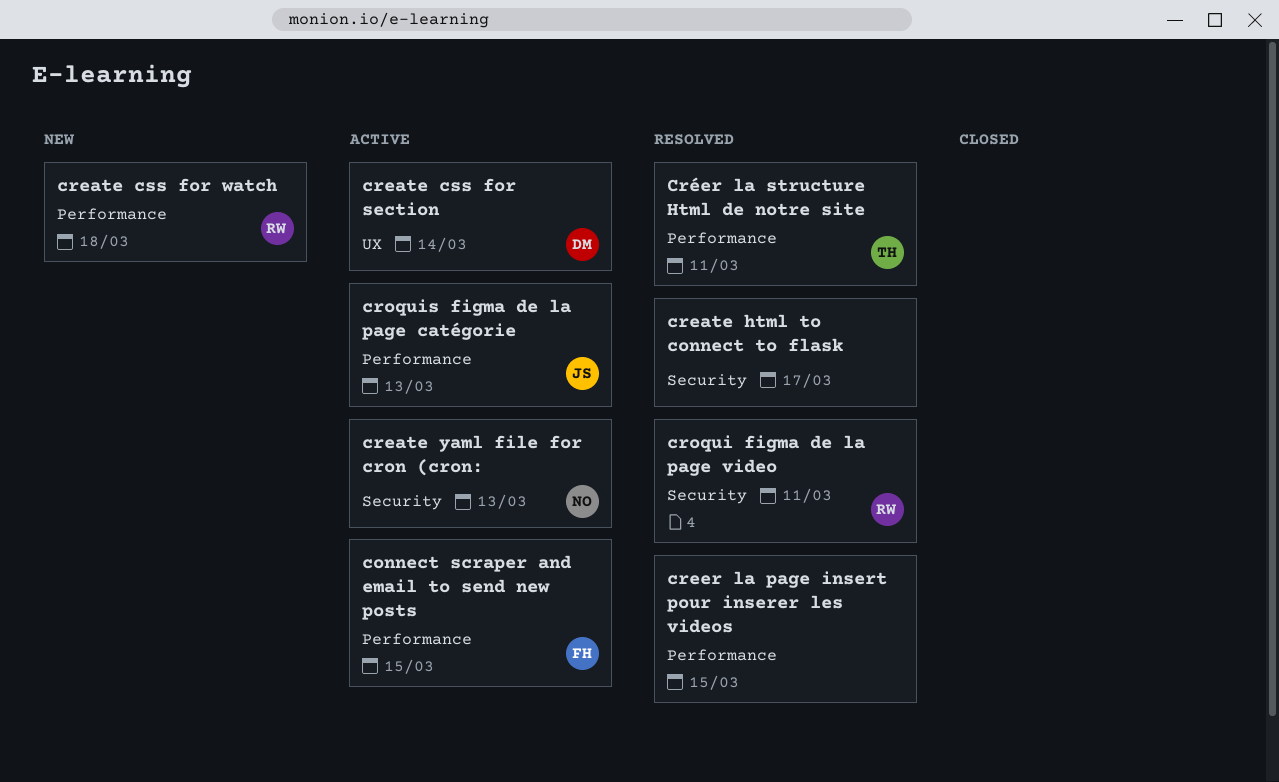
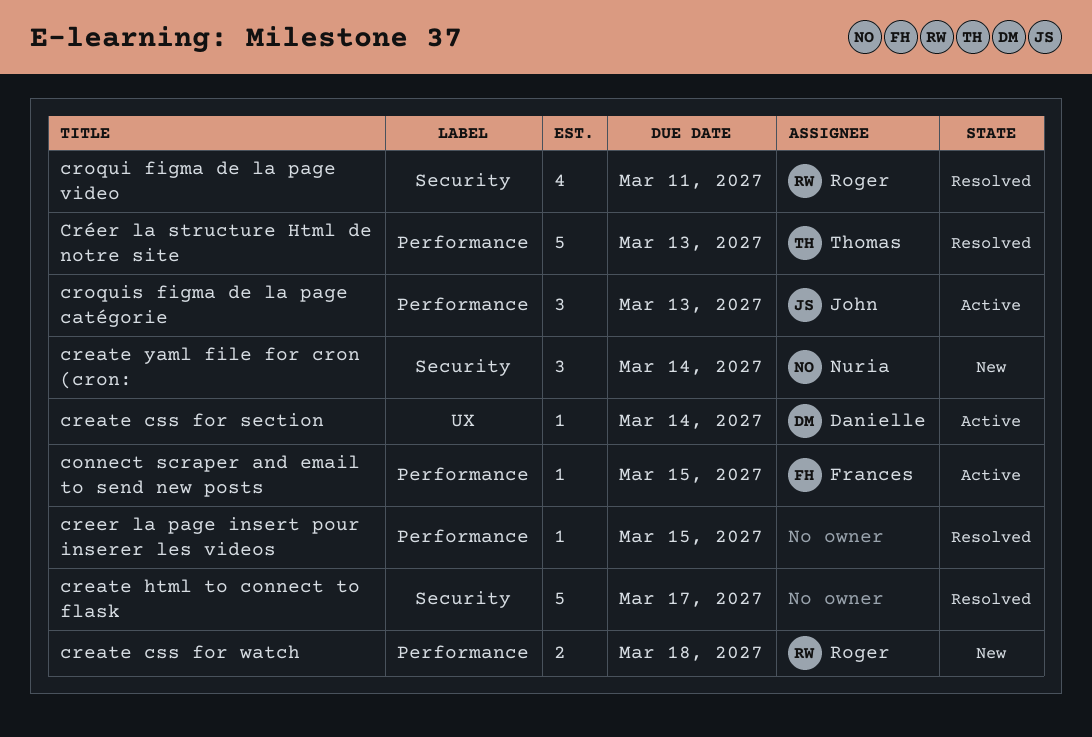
create yaml file for cron (cron:, status: Active -> New
create yaml file for cron (cron:, due: Mar 13 -> Mar 14
Créer la structure Html de notre site, due: Mar 11 -> Mar 13

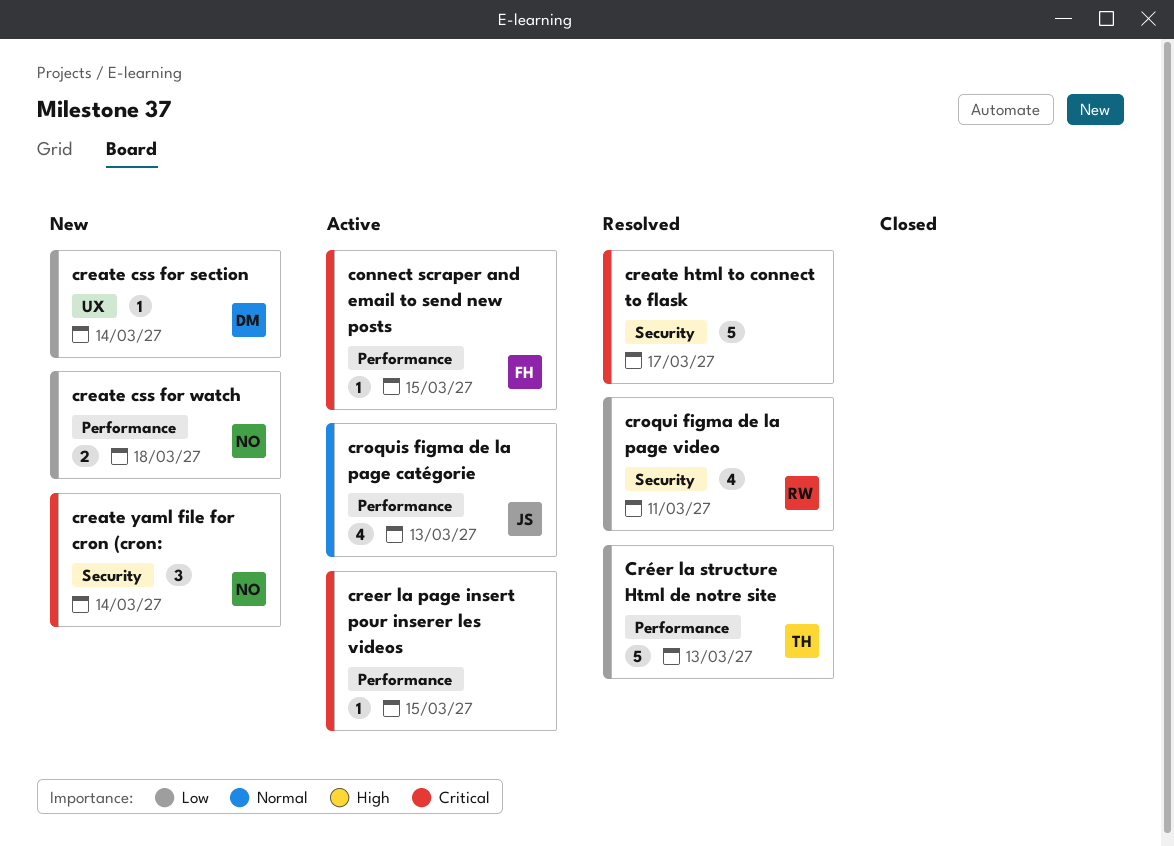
create css for section, status: Active -> New
create css for watch, owner: Roger -> Nuria
creer la page insert pour inserer les videos, status: Resolved -> Active
croquis figma de la page catégorie, estimate: 3 -> 4

